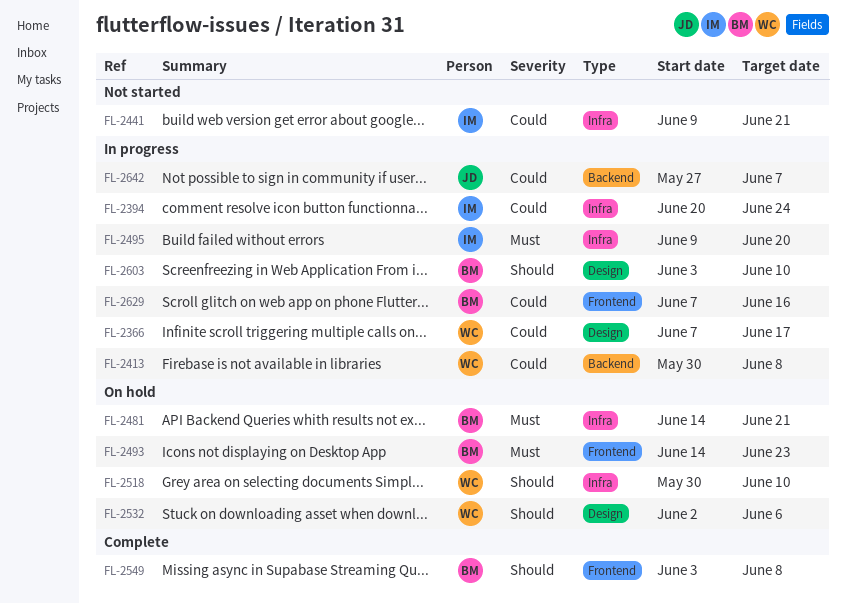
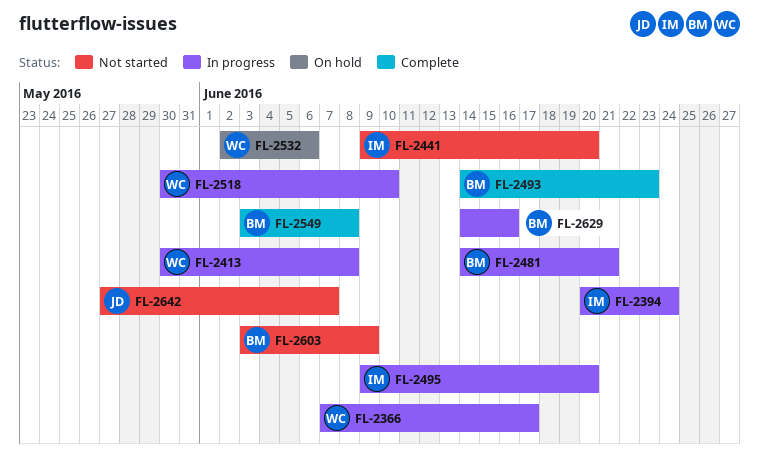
FL-2441, due: Jun 21 -> Jun 20
FL-2481, status: On hold -> In progress
FL-2493, status: On hold -> Complete
FL-2518, status: On hold -> In progress
FL-2603, status: In progress -> Not started
FL-2603, due: Jun 10 -> Jun 9
FL-2629, start: Jun 7 -> Jun 14
FL-2642, status: In progress -> Not started

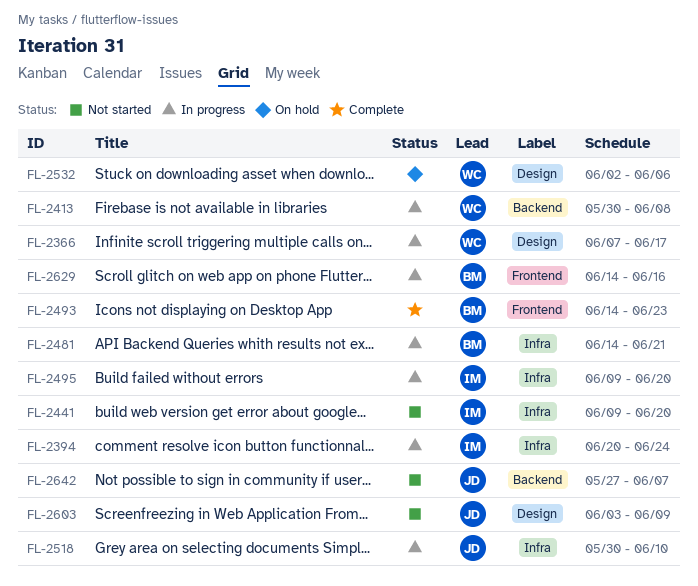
FL-2518, owner: WC -> JD
FL-2549: present -> none
FL-2603, owner: BM -> JD

